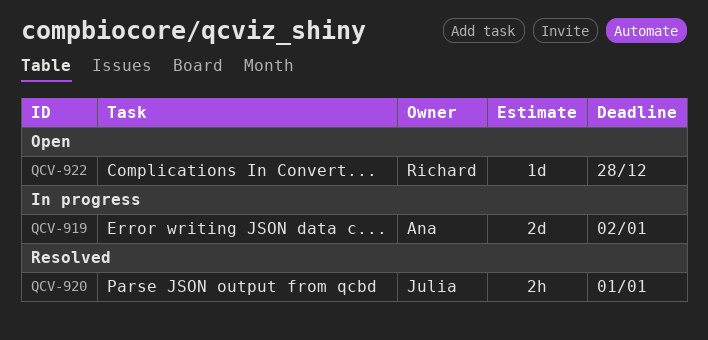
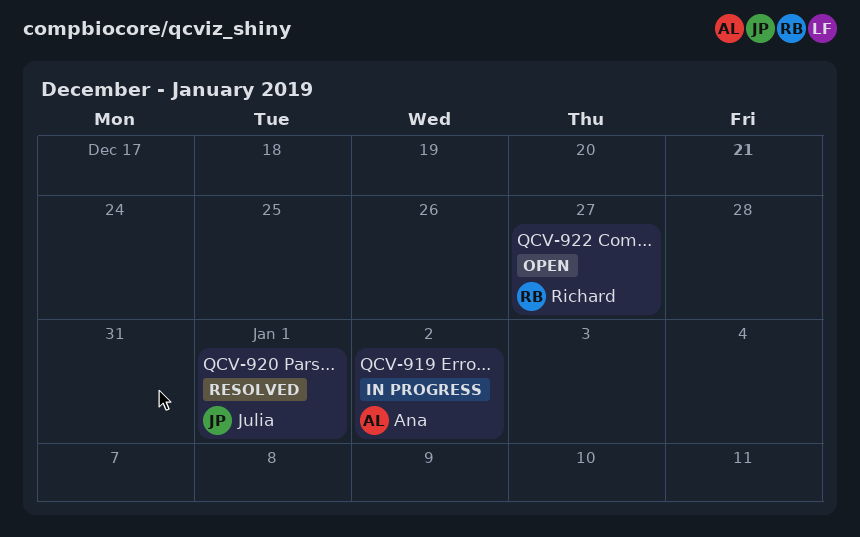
QCV-922, due: Dec 28 -> Dec 27

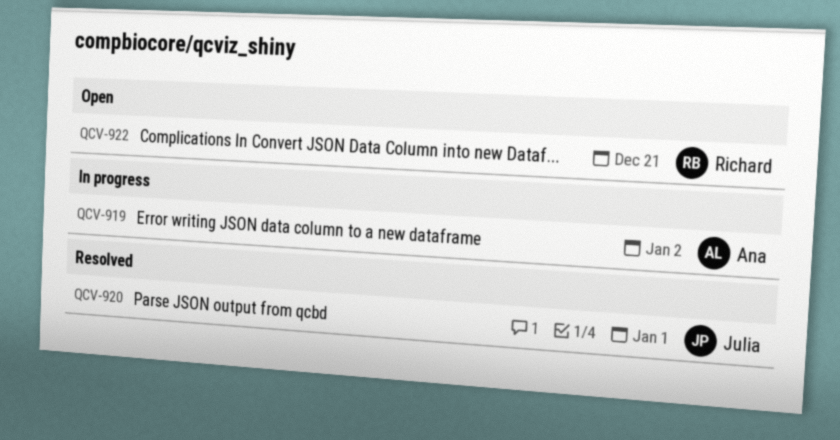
QCV-922, due: Dec 27 -> Dec 21

